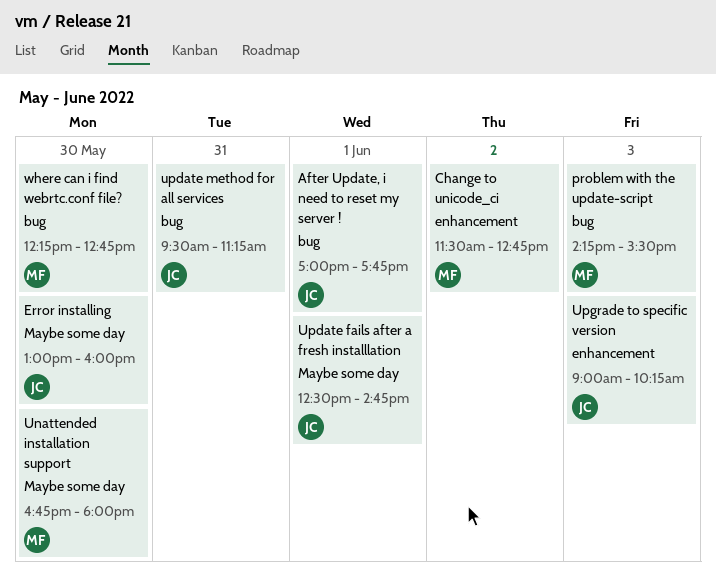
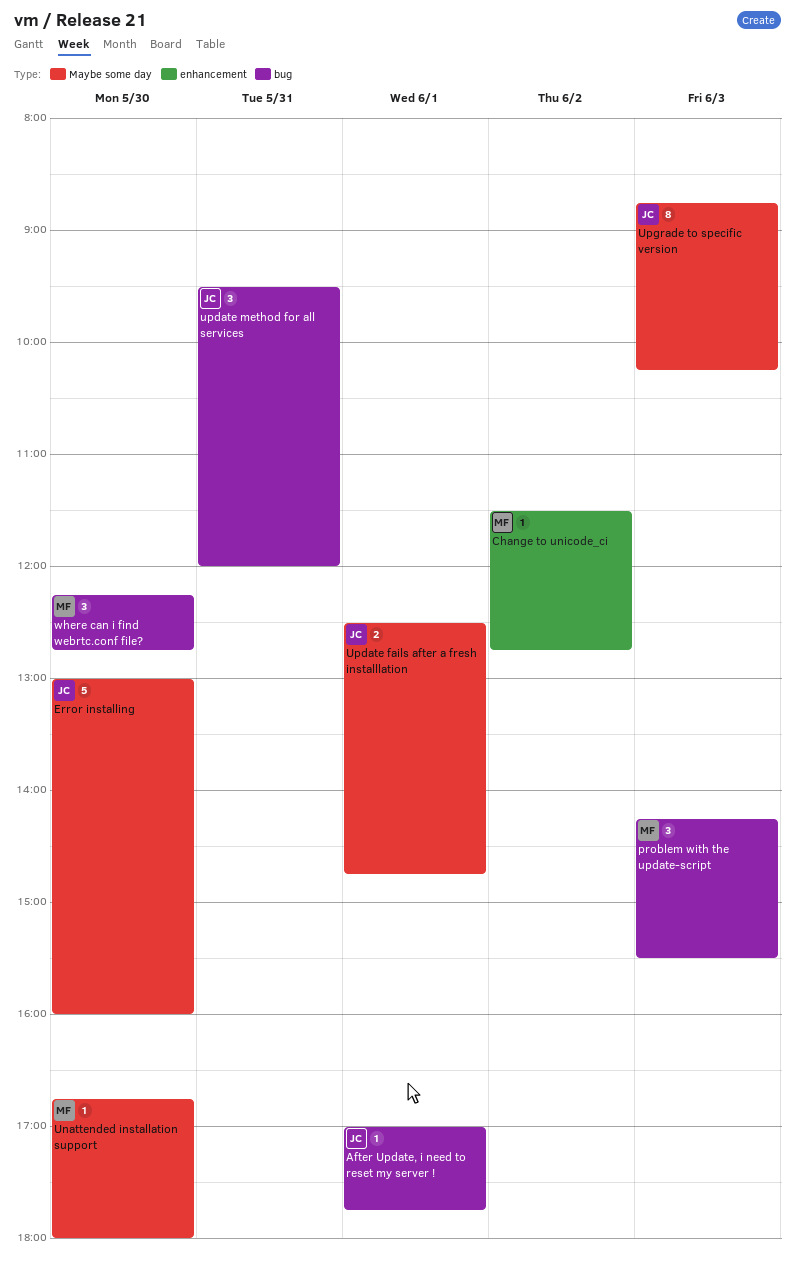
update method for all services, ends: 11:15 -> 12:00
Upgrade to specific version, label: enhancement -> Maybe some day
Upgrade to specific version, begins: 09:00 -> 08:45

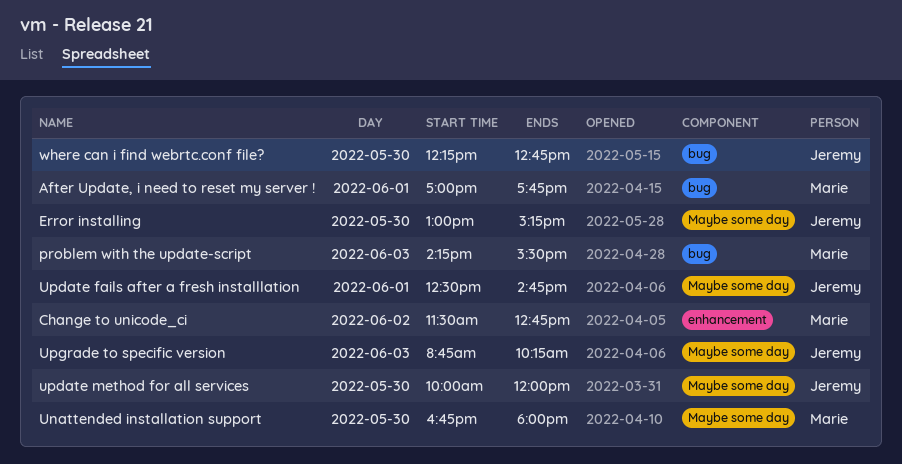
After Update, i need to reset my server !, owner: Jeremy -> Marie
Error installing, ends: 16:00 -> 15:15
update method for all services, label: bug -> Maybe some day
update method for all services, day: May 31 -> May 30
update method for all services, begins: 09:30 -> 10:00
where can i find webrtc.conf file?, owner: Marie -> Jeremy

